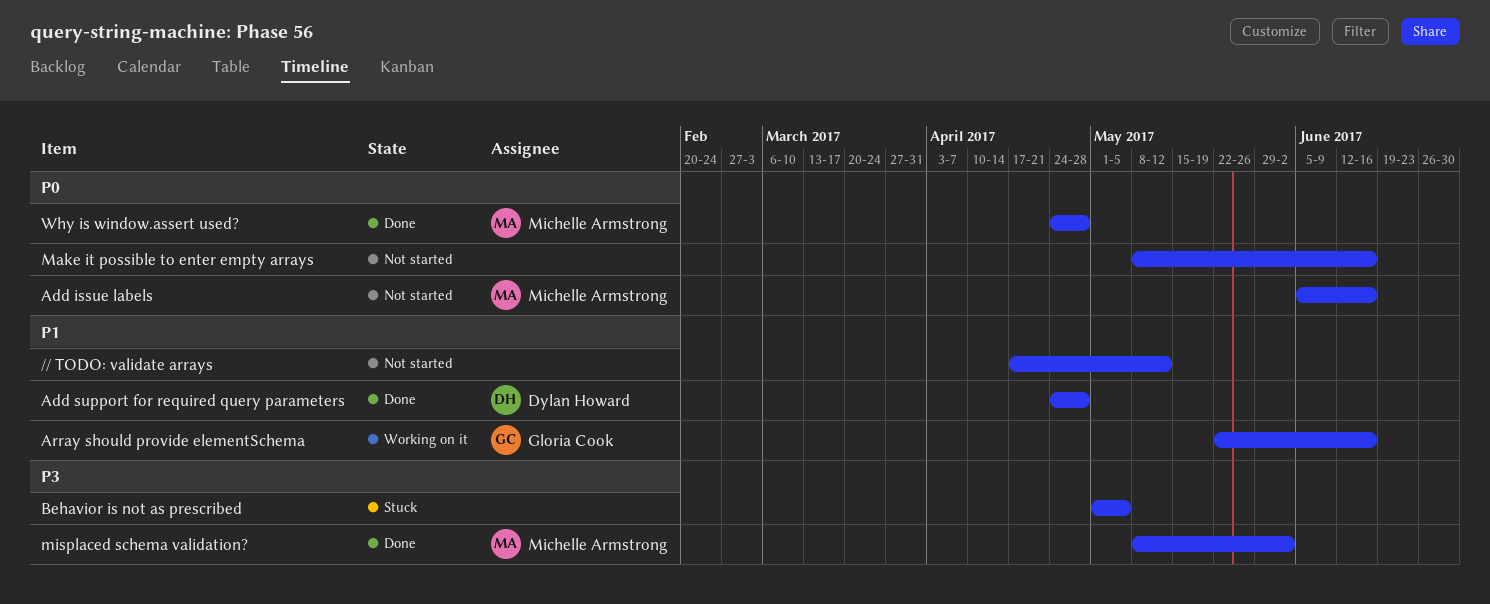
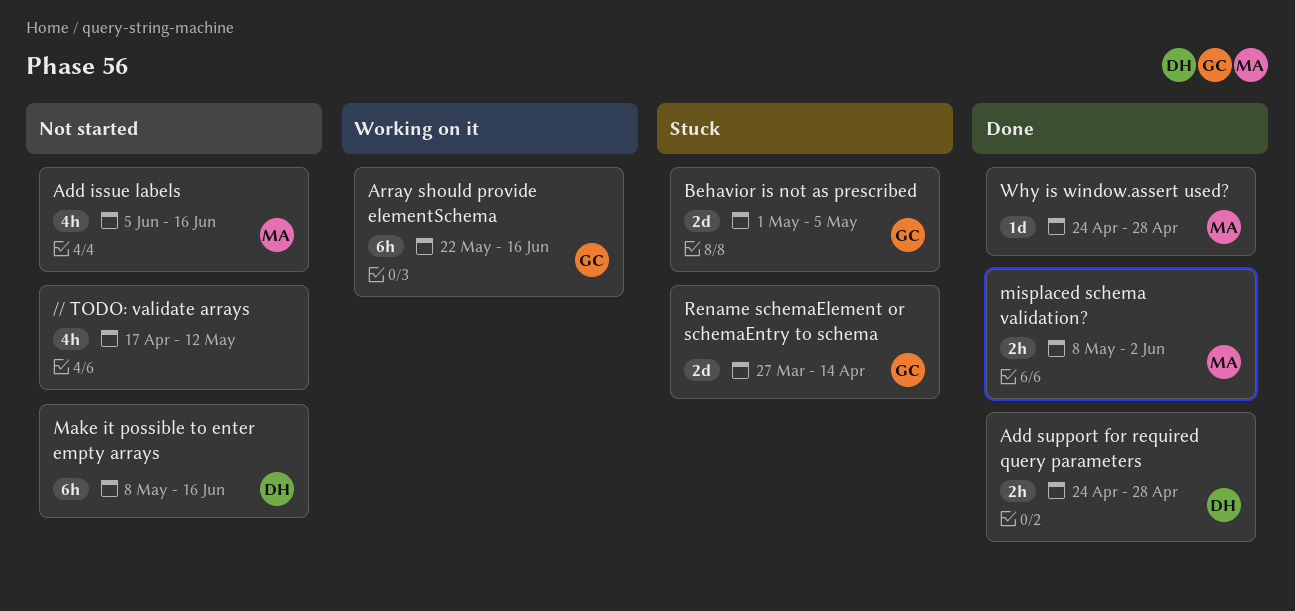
Behavior is not as prescribed, owner: none -> Gloria Cook
Make it possible to enter empty arrays, owner: none -> Dylan Howard
Rename schemaElement or schemaEntry to schema: none -> present

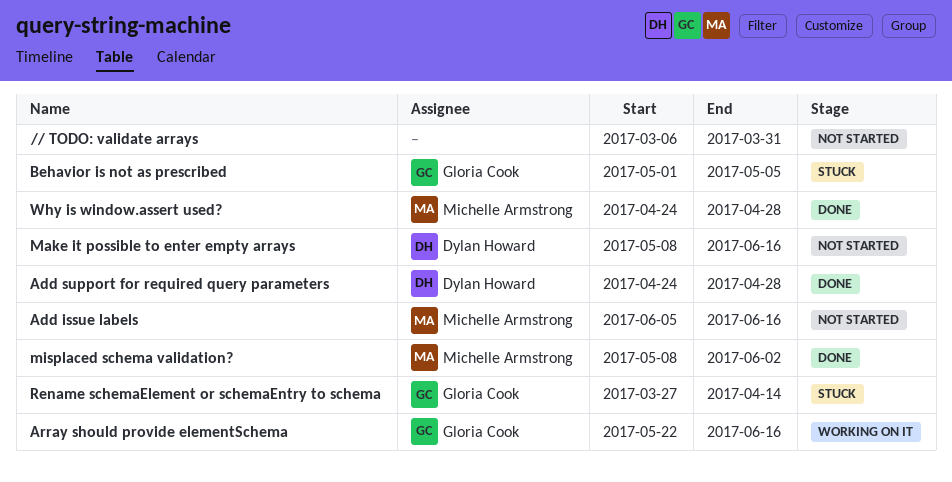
// TODO: validate arrays, start: Apr 17 -> Mar 6
// TODO: validate arrays, due: May 12 -> Mar 31

